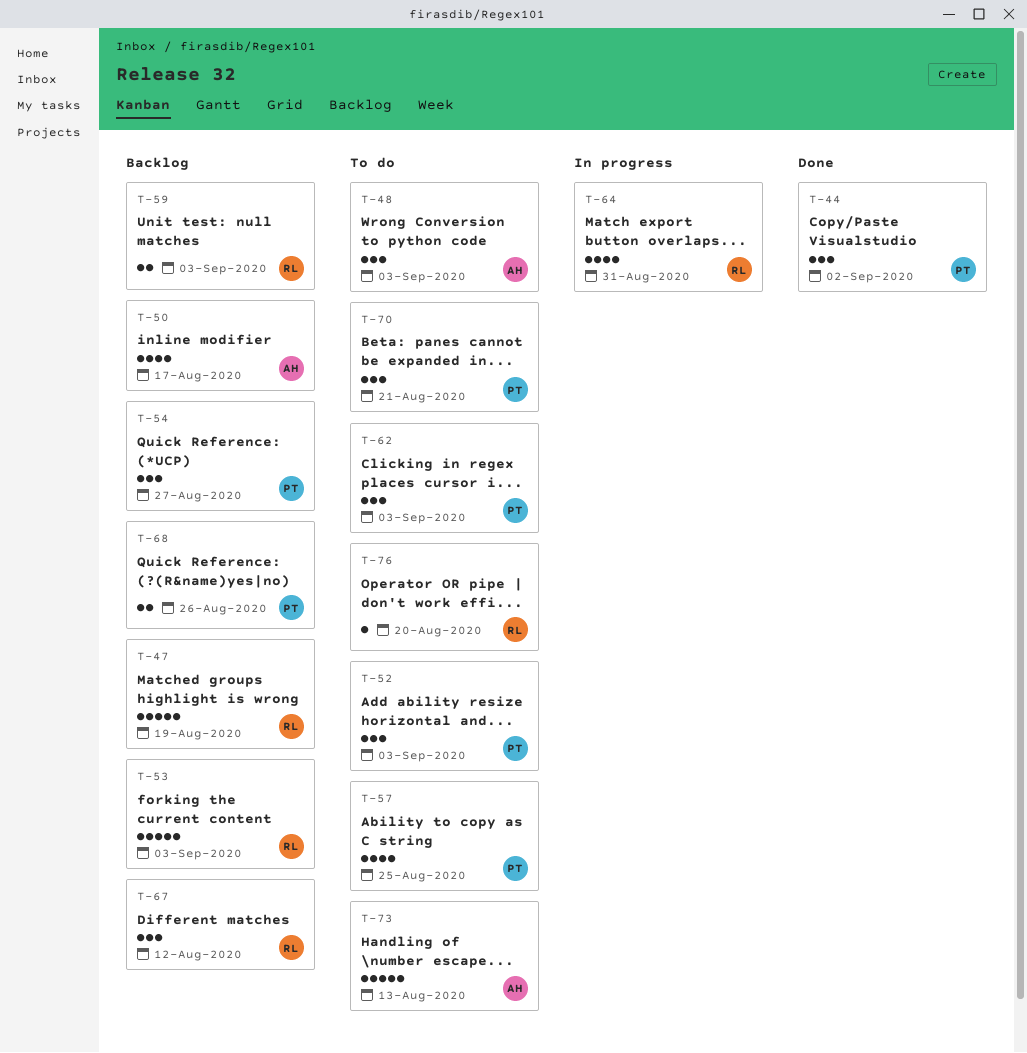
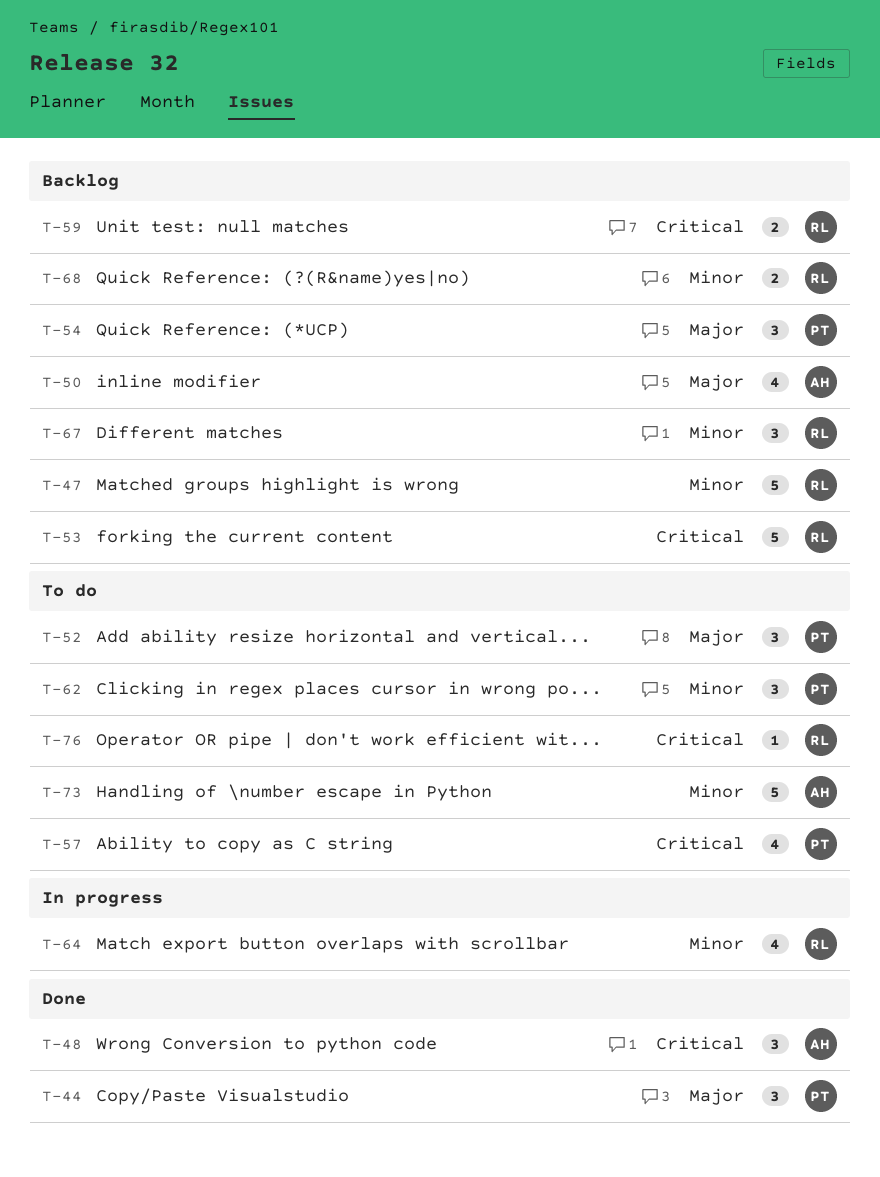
T-48, status: To do -> Done
T-68, owner: PT -> RL
T-70: present -> none

